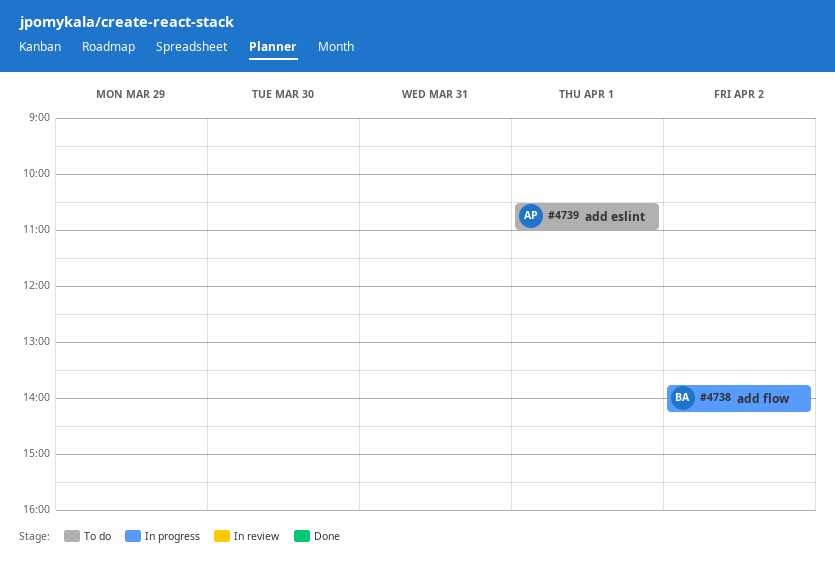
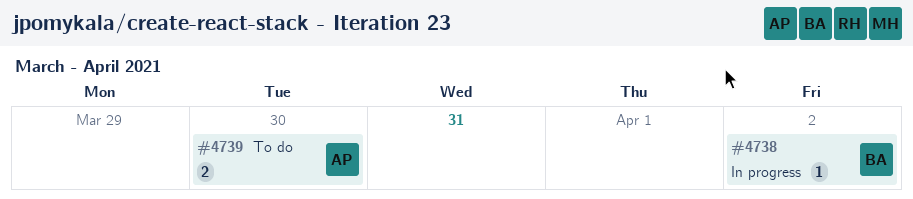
#4739, day: Apr 1 -> Mar 30

